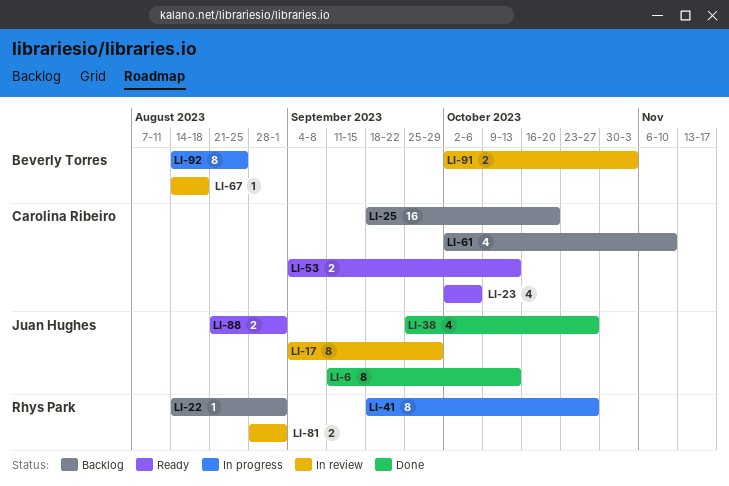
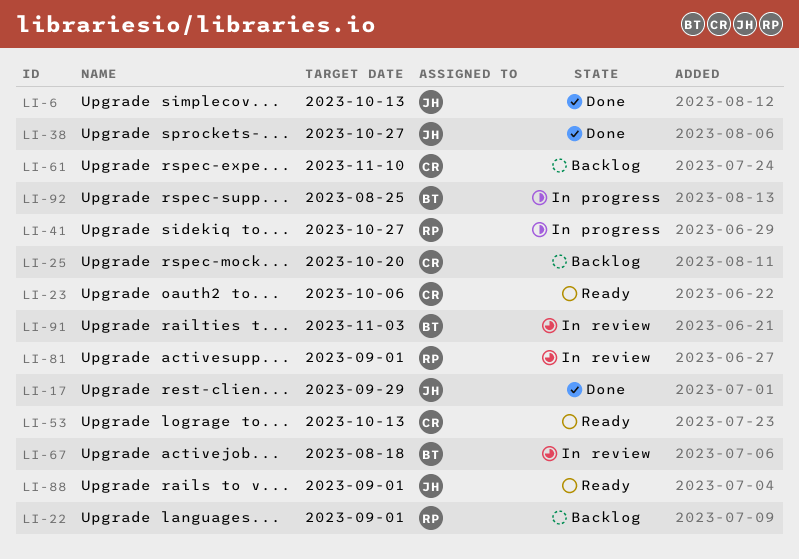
LI-17, status: In review -> Done

